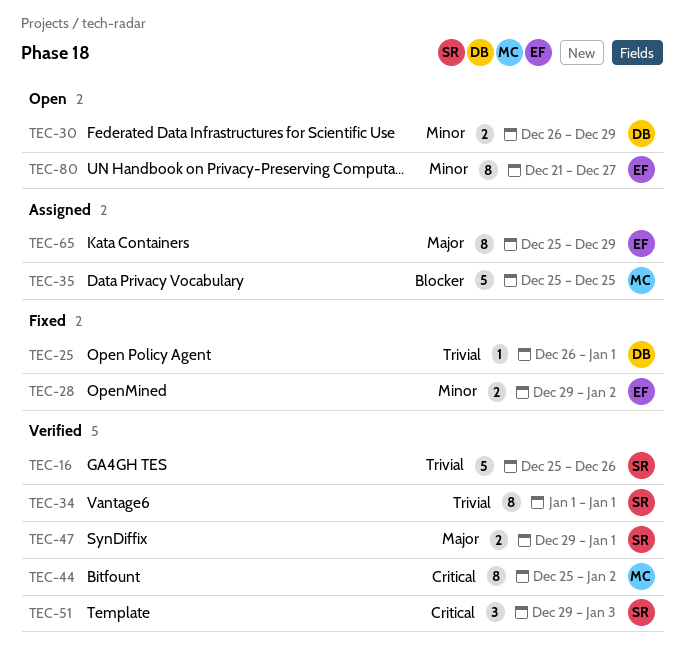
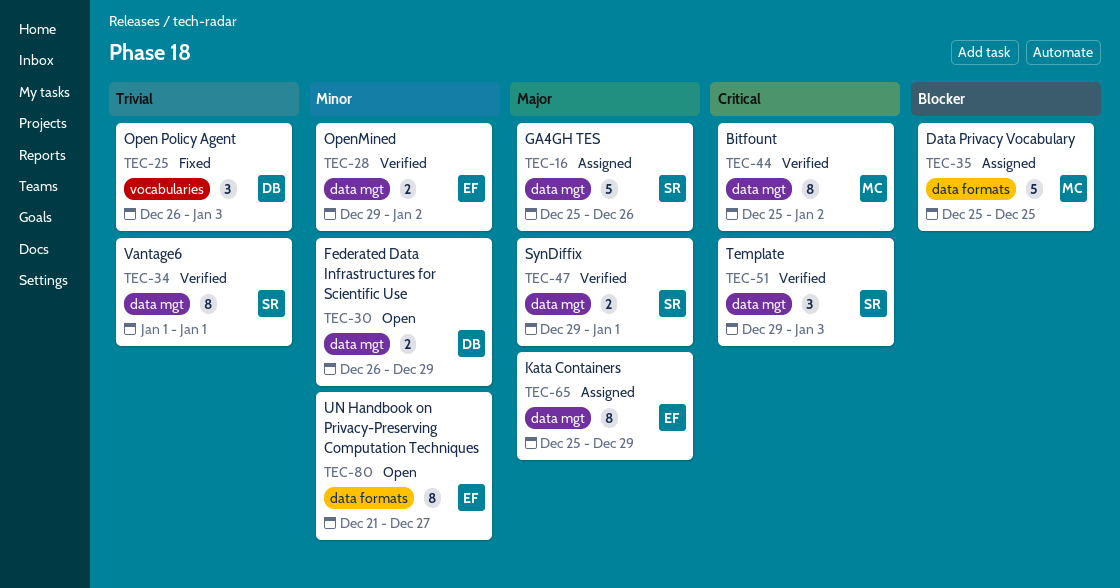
TEC-16, status: Verified -> Assigned
TEC-16, priority: Trivial -> Major
TEC-25, estimate: 1 -> 3
TEC-25, due: Jan 1 -> Jan 3
TEC-28, status: Fixed -> Verified

